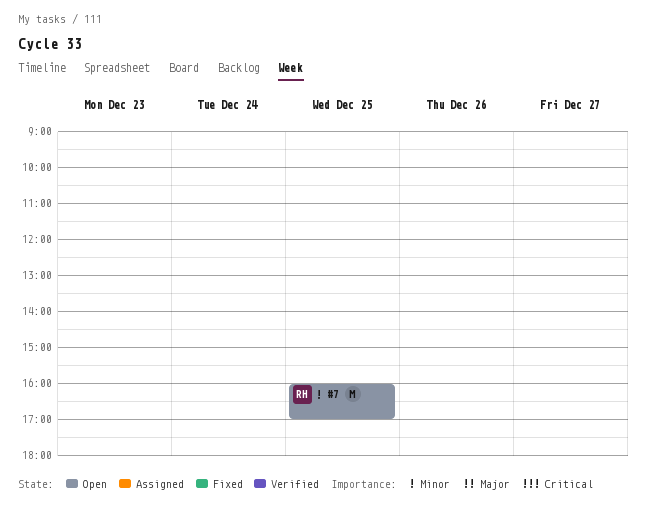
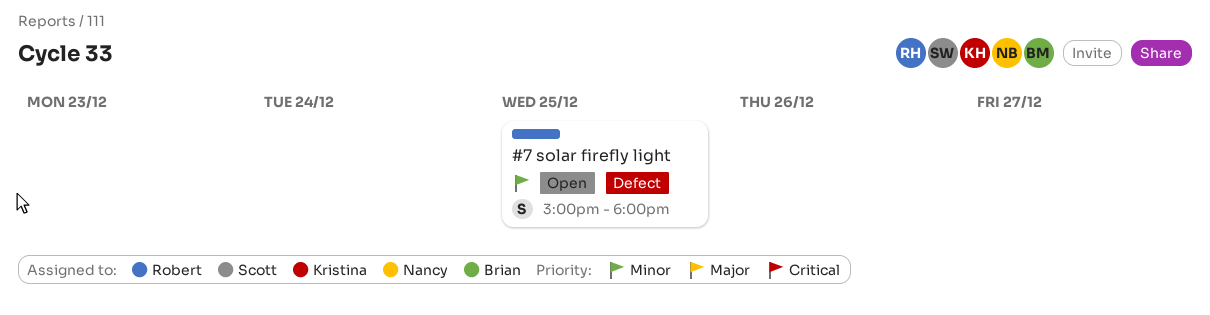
#7, estimate: M -> S
#7, begins: 16:00 -> 15:00
#7, ends: 17:00 -> 18:00

